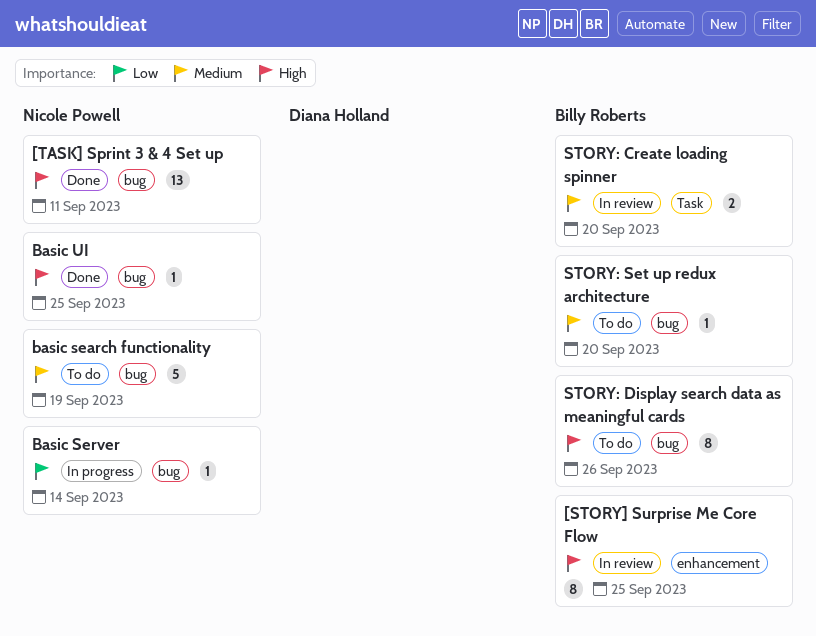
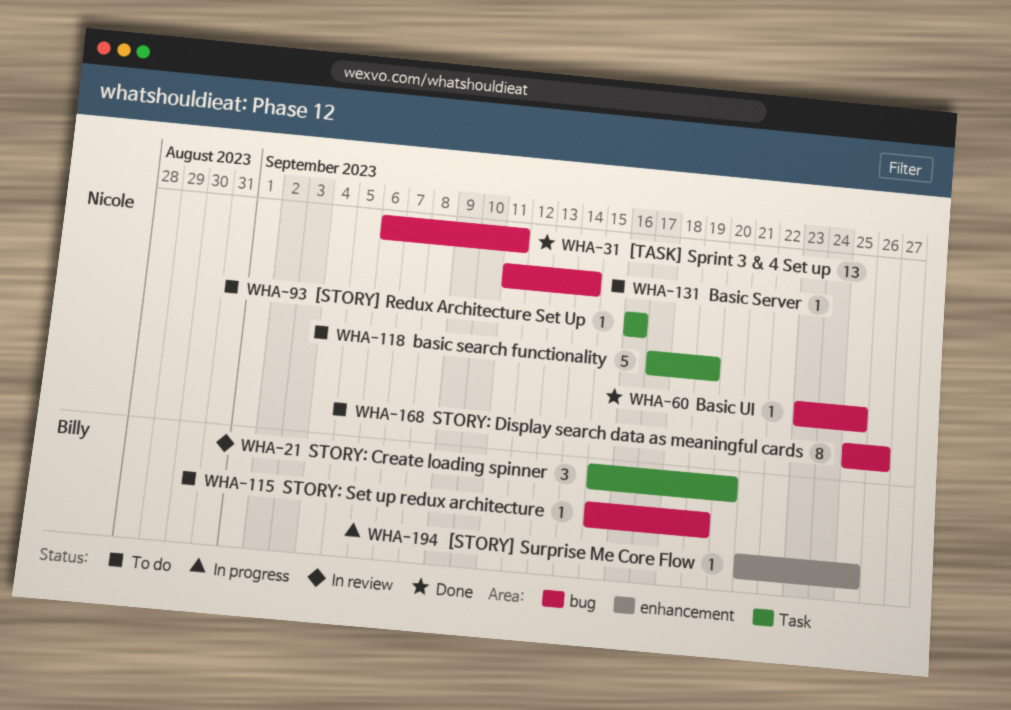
[STORY] Redux Architecture Set Up: none -> present
[STORY] Surprise Me Core Flow, status: In review -> In progress
[STORY] Surprise Me Core Flow, estimate: 8 -> 1
basic search functionality, label: bug -> Task
Basic Server, status: In progress -> To do
STORY: Create loading spinner, estimate: 2 -> 3
STORY: Display search data as meaningful cards, owner: Billy Roberts -> Nicole Powell
STORY: Set up redux architecture, due: Sep 20 -> Sep 19

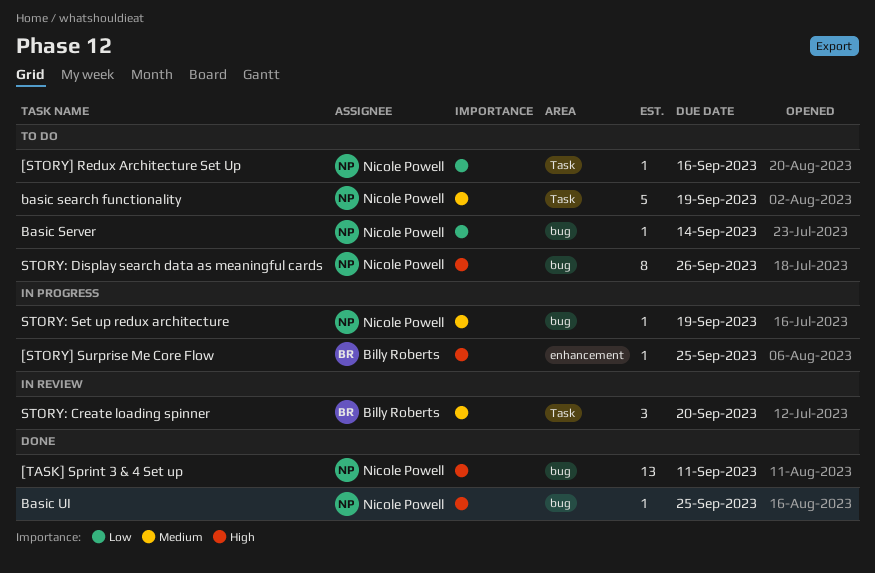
STORY: Set up redux architecture, status: To do -> In progress
STORY: Set up redux architecture, owner: Billy Roberts -> Nicole Powell

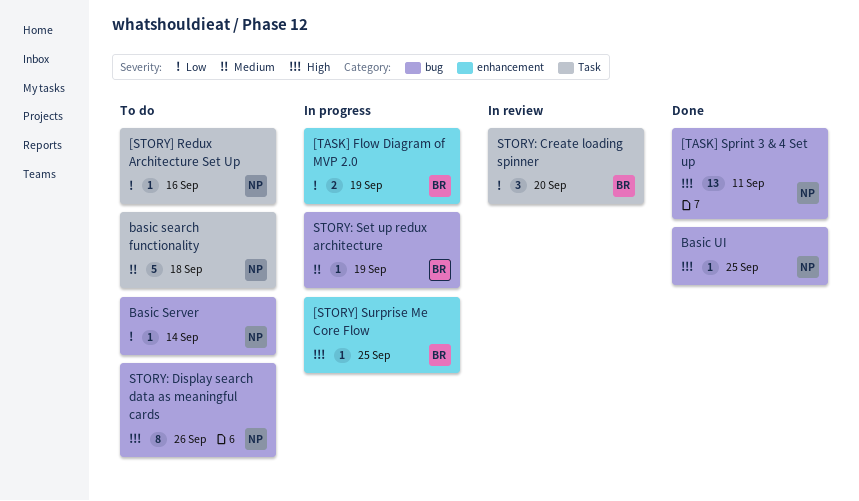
[TASK] Flow Diagram of MVP 2.0: none -> present
basic search functionality, due: Sep 19 -> Sep 18
STORY: Create loading spinner, priority: Medium -> Low
STORY: Set up redux architecture, owner: Nicole Powell -> Billy Roberts

